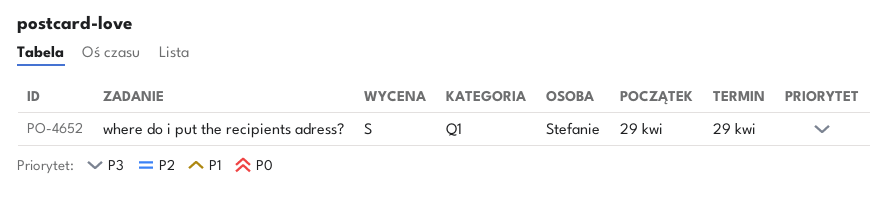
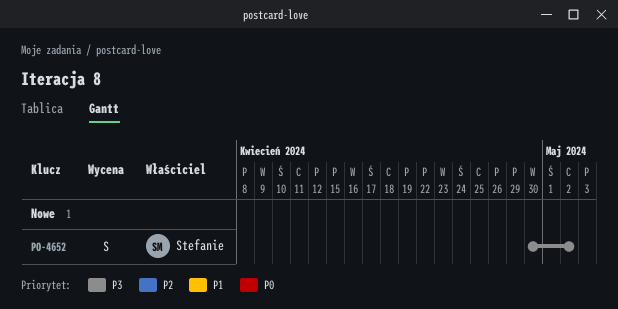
PO-4652, start: Apr 29 -> Apr 30
PO-4652, due: Apr 29 -> May 2

